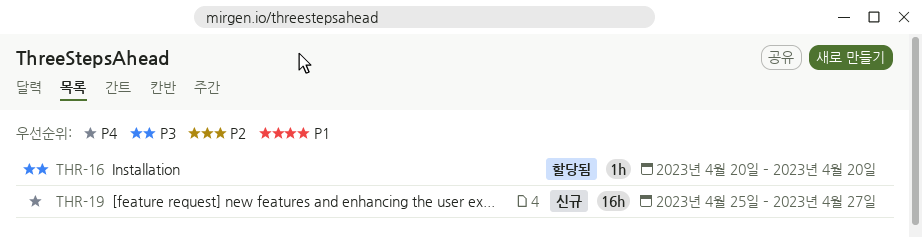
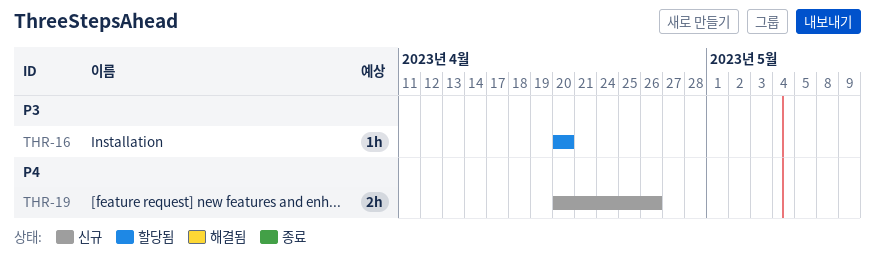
THR-19, estimate: 16h -> 2h
THR-19, start: Apr 25 -> Apr 20
THR-19, due: Apr 27 -> Apr 26

